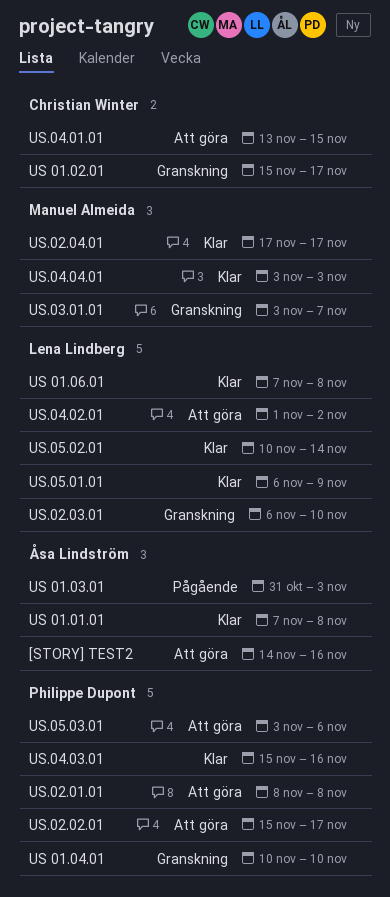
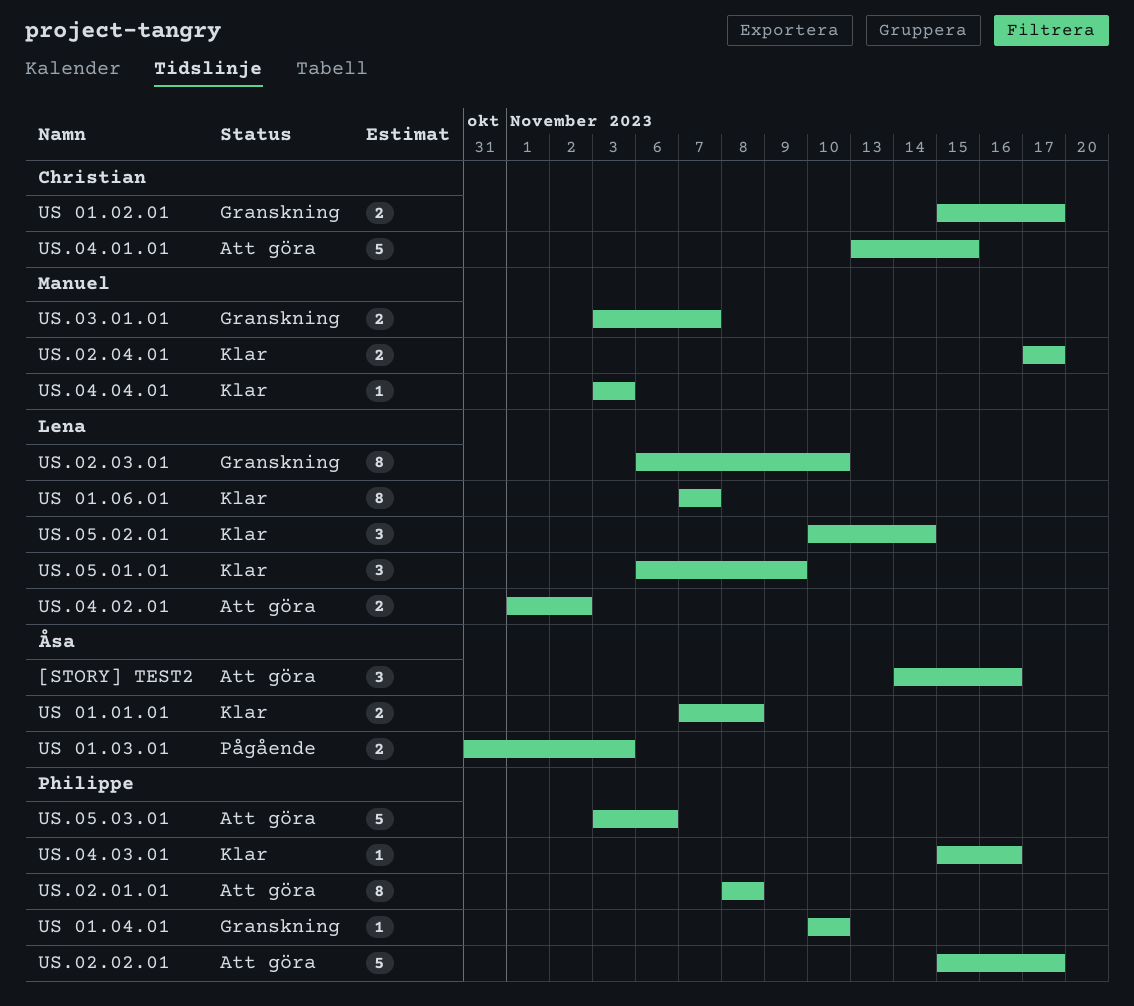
US 01.06.01, due: Nov 8 -> Nov 7

